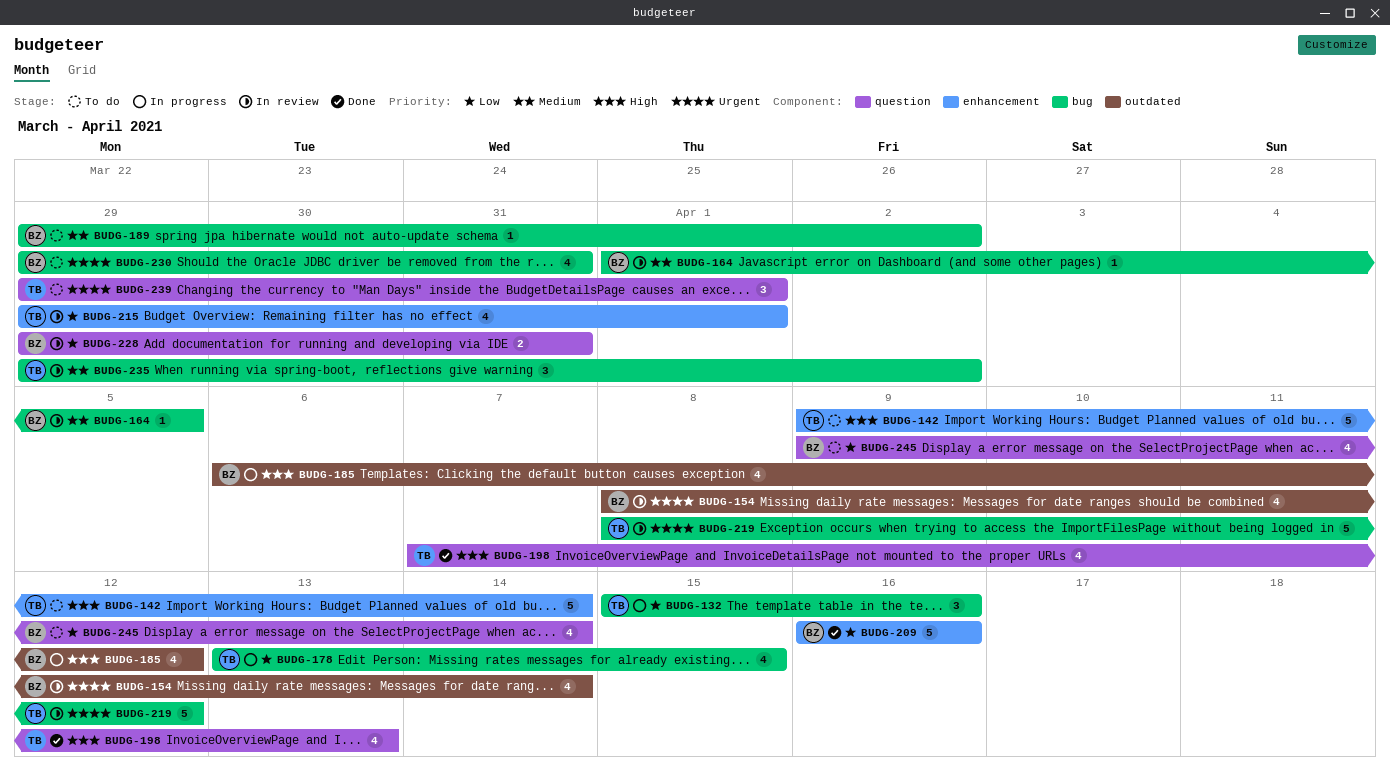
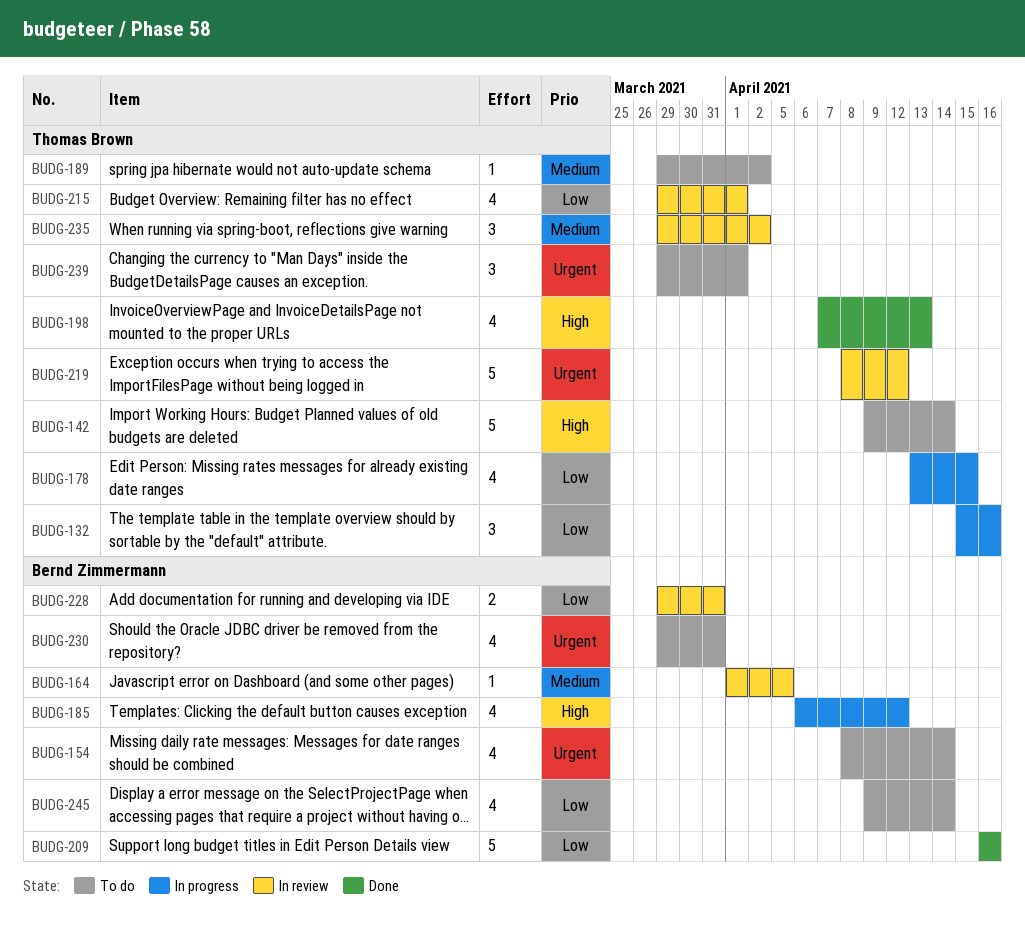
BUDG-154, status: In review -> To do
BUDG-189, owner: Bernd Zimmermann -> Thomas Brown

